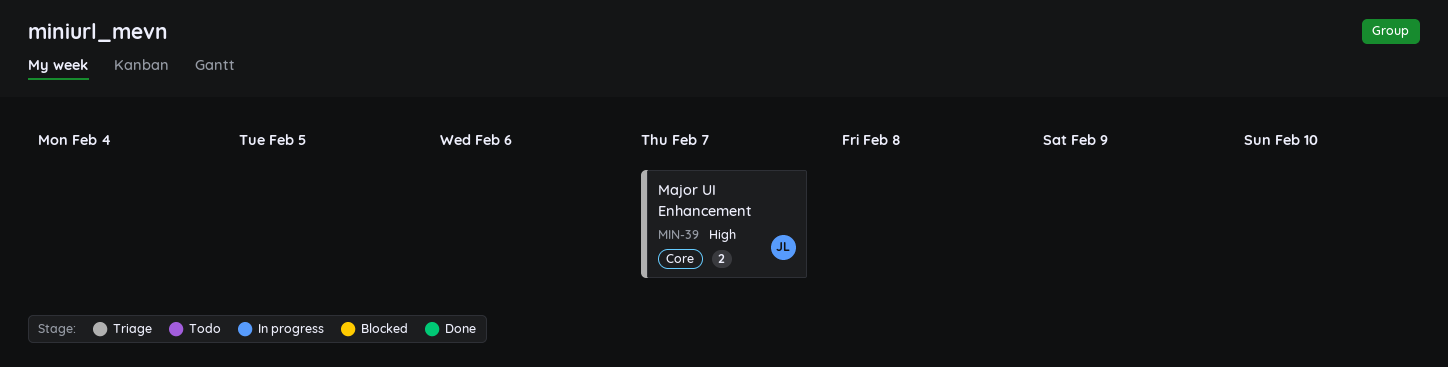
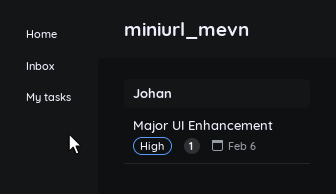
Major UI Enhancement, estimate: 2 -> 1
Major UI Enhancement, due: Feb 7 -> Feb 6

